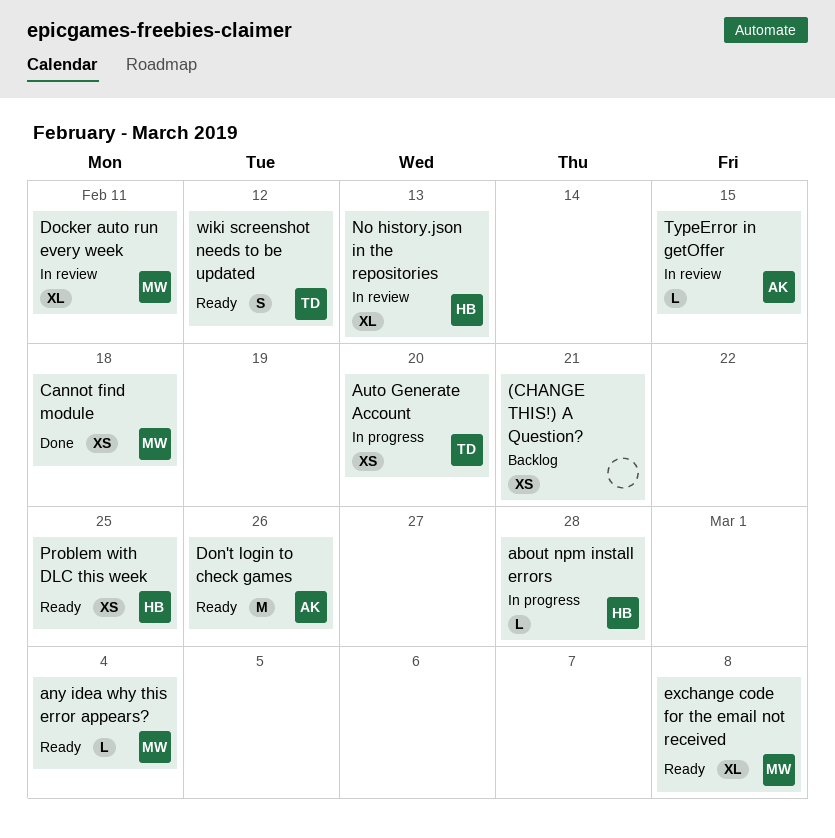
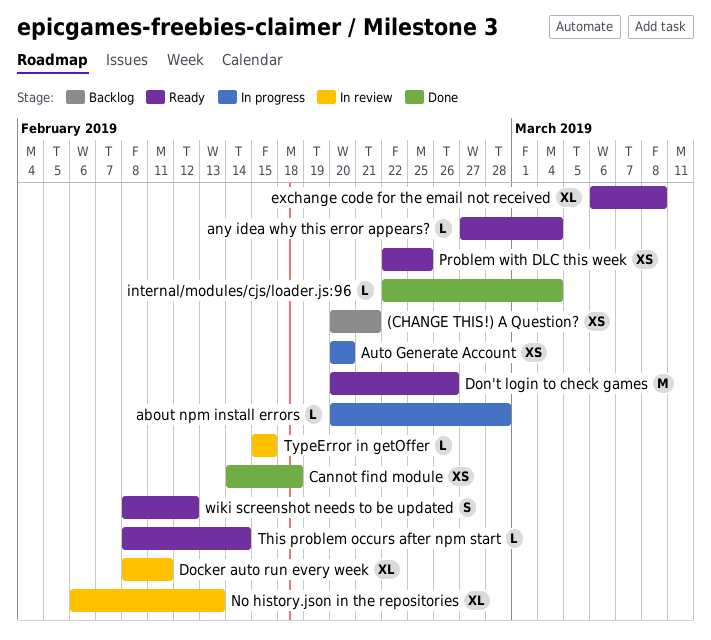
internal/modules/cjs/loader.js:96: none -> present
This problem occurs after npm start: none -> present

